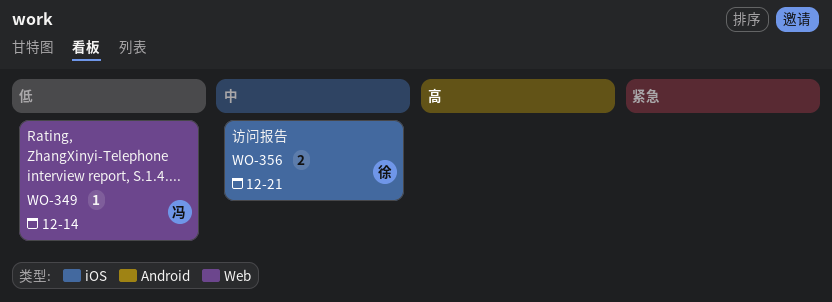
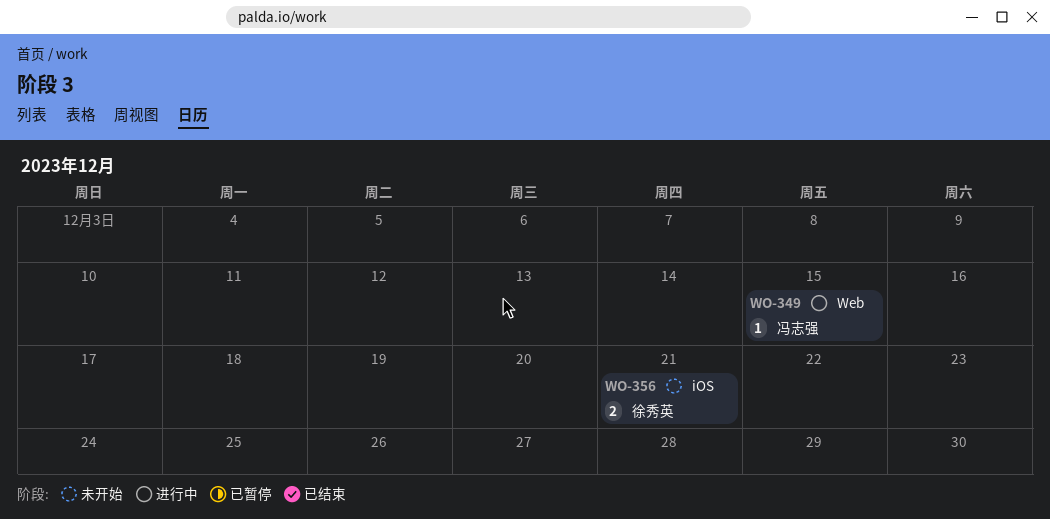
WO-349, due: Dec 14 -> Dec 15

